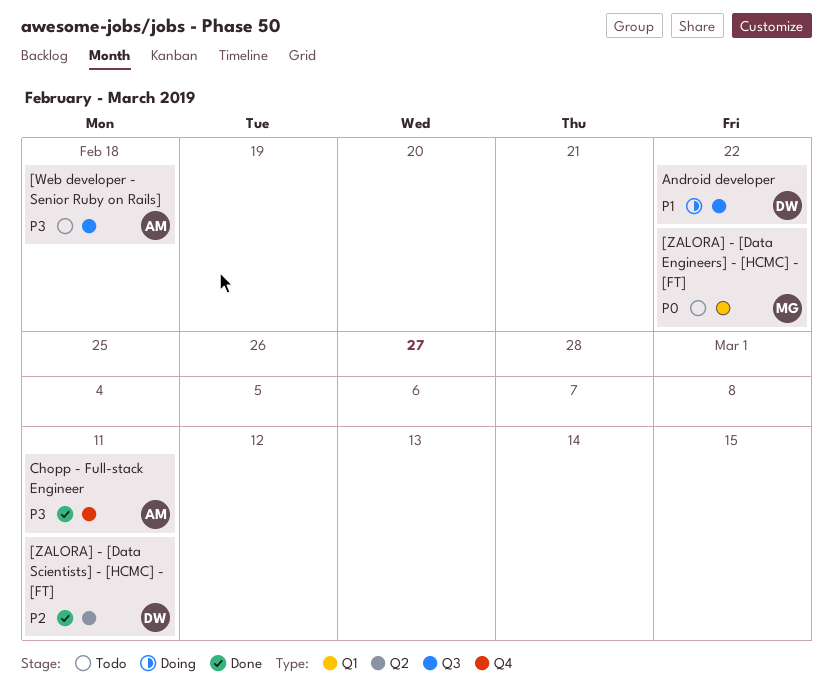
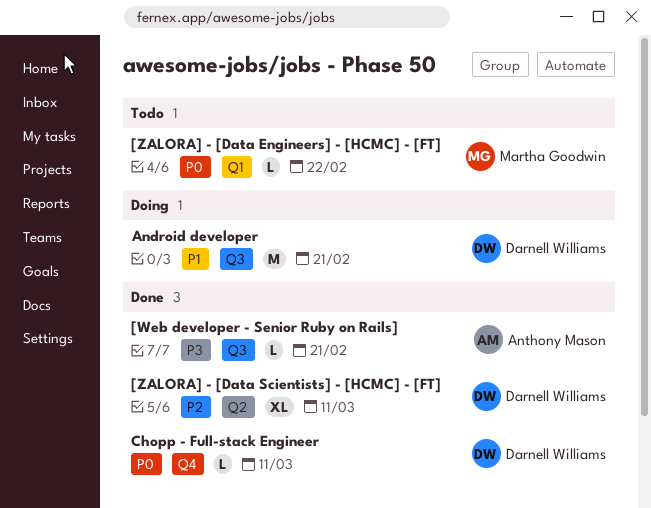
[Web developer - Senior Ruby on Rails], status: Todo -> Done
[Web developer - Senior Ruby on Rails], due: Feb 18 -> Feb 21
Android developer, due: Feb 22 -> Feb 21
Chopp - Full-stack Engineer, owner: Anthony Mason -> Darnell Williams
Chopp - Full-stack Engineer, priority: P3 -> P0

